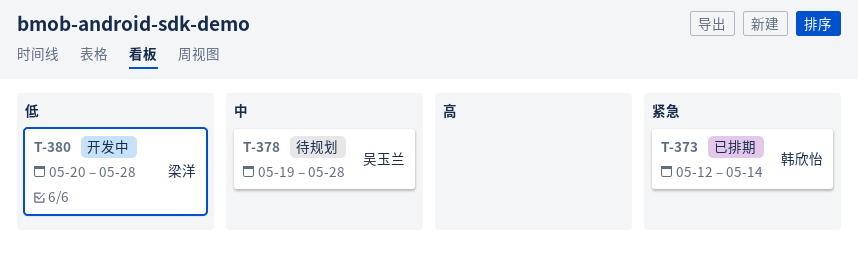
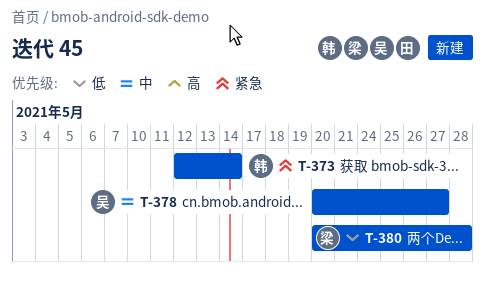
T-378, start: May 19 -> May 20
T-378, due: May 28 -> May 27

